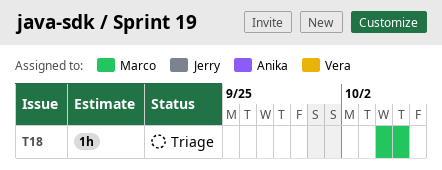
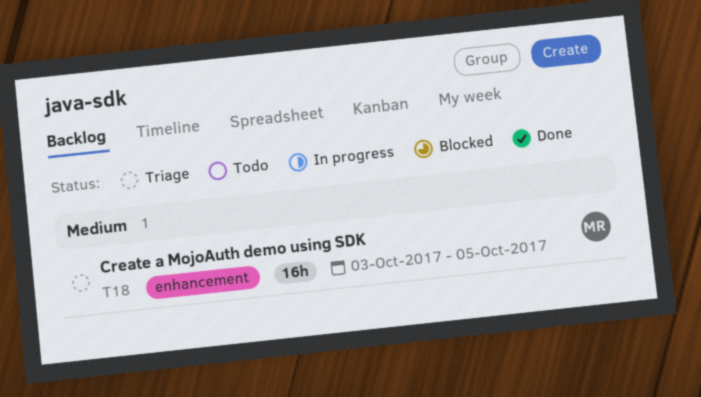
T18, estimate: 1h -> 16h
T18, start: Oct 4 -> Oct 3

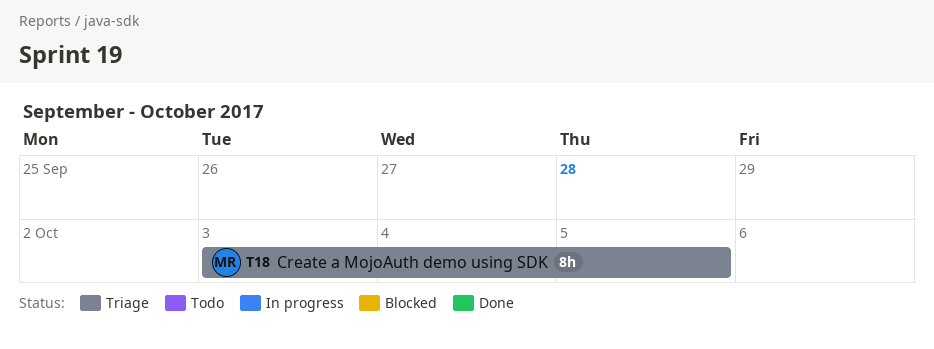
T18, estimate: 16h -> 8h

